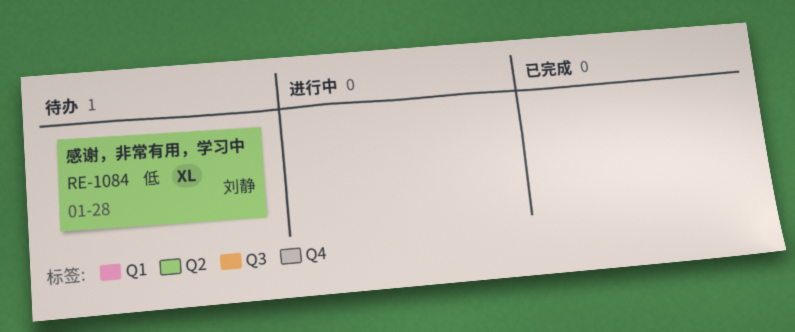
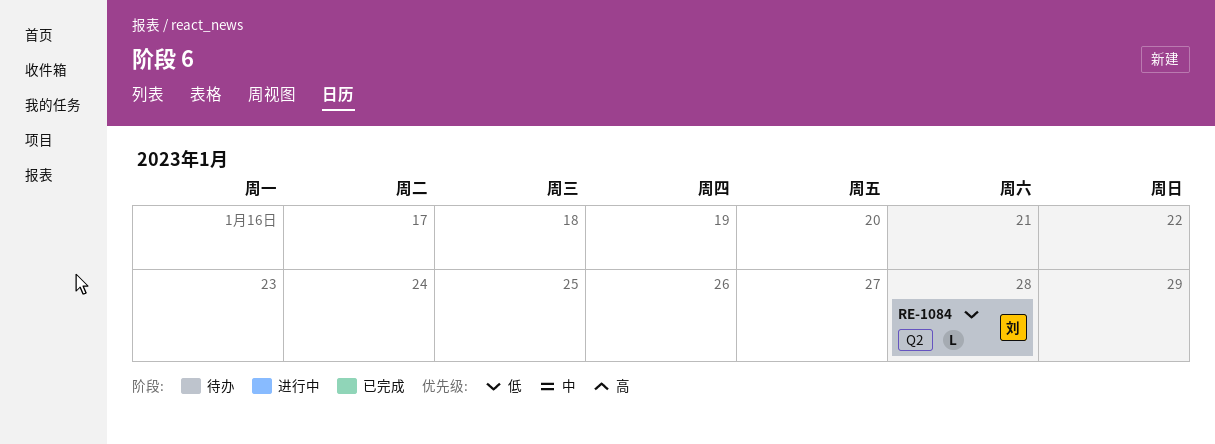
RE-1084, estimate: XL -> L

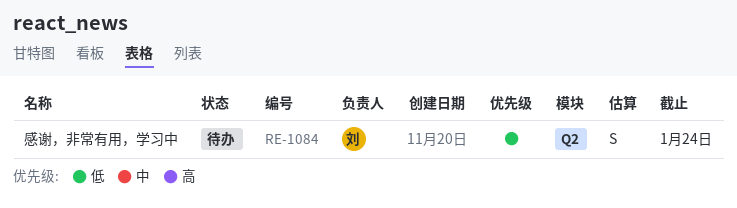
RE-1084, estimate: L -> S
RE-1084, due: Jan 28 -> Jan 24

